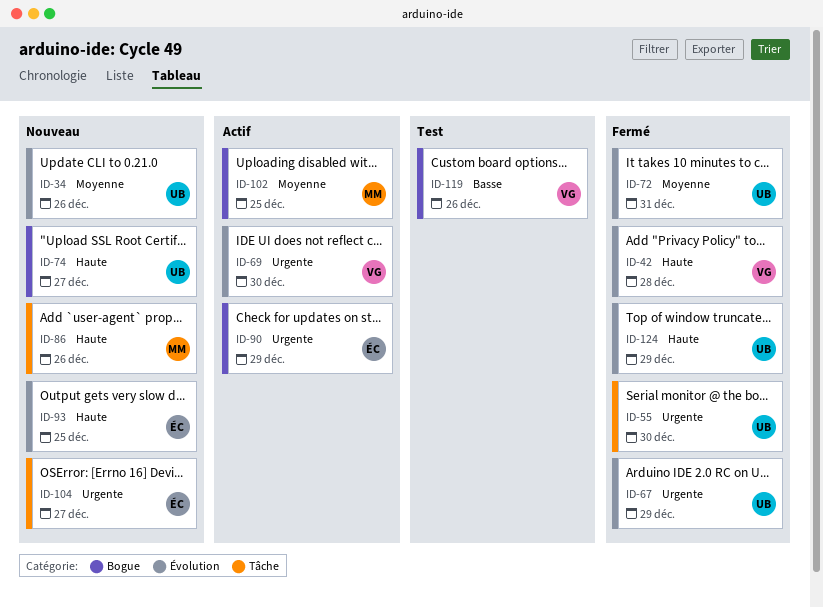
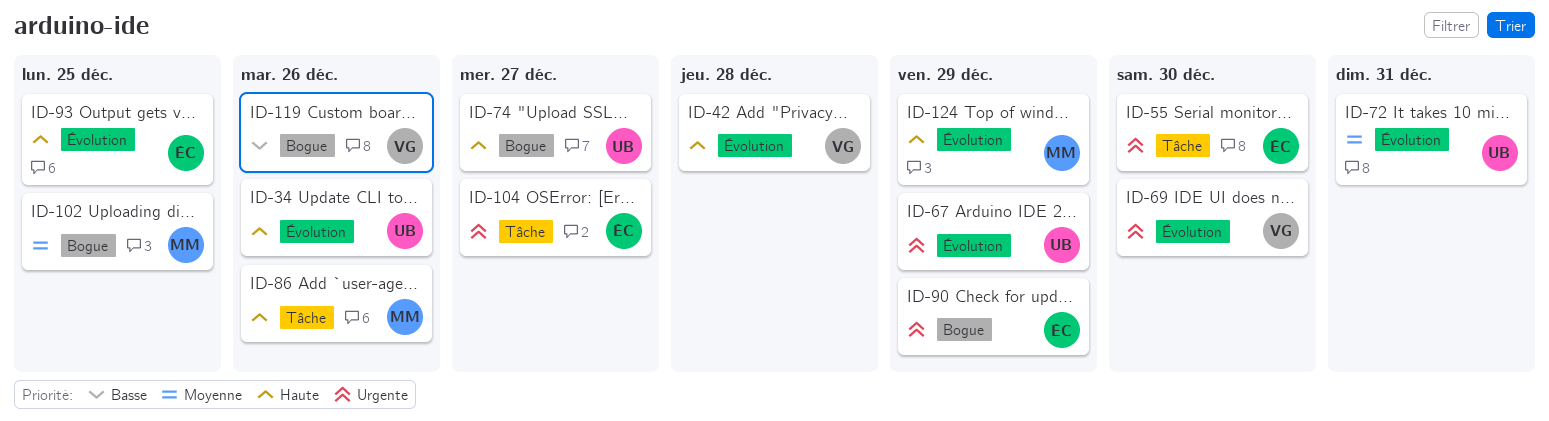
ID-34, priority: Moyenne -> Haute
ID-55, owner: UB -> ÉC
ID-124, owner: UB -> MM

